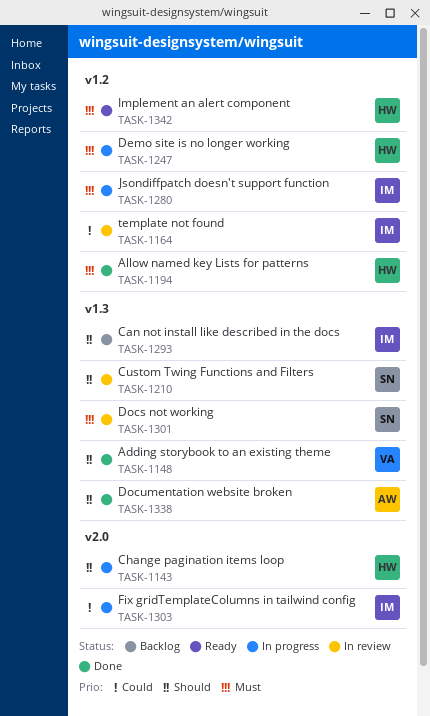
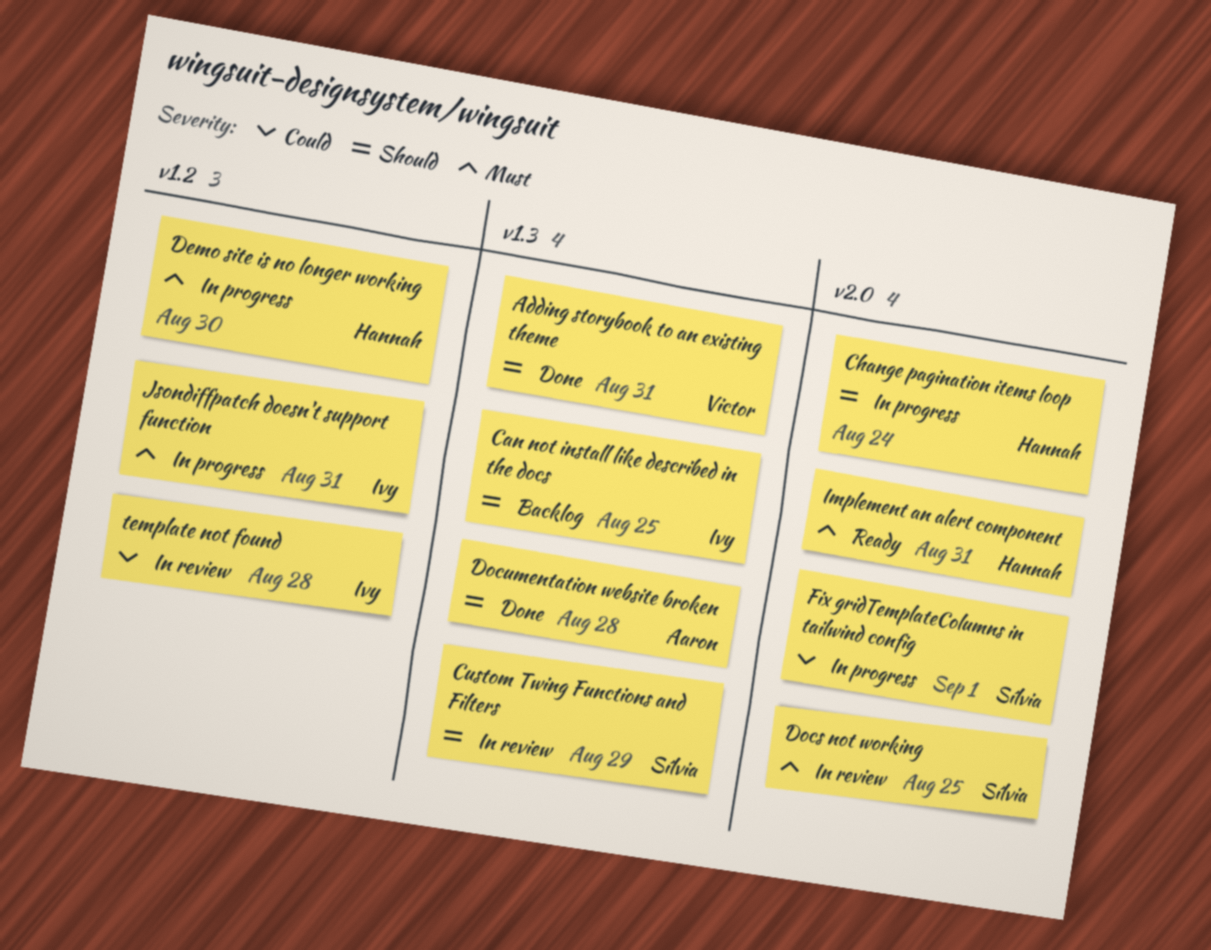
Allow named key Lists for patterns: present -> none
Docs not working, label: v1.3 -> v2.0
Fix gridTemplateColumns in tailwind config, owner: Ivy -> Sílvia
Implement an alert component, label: v1.2 -> v2.0

